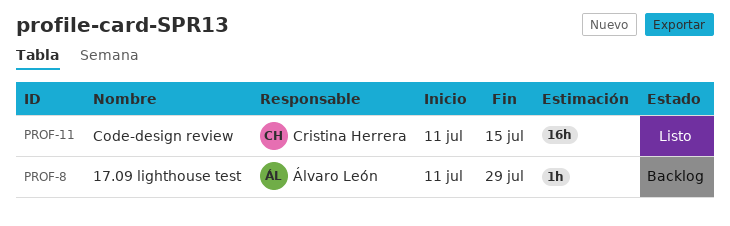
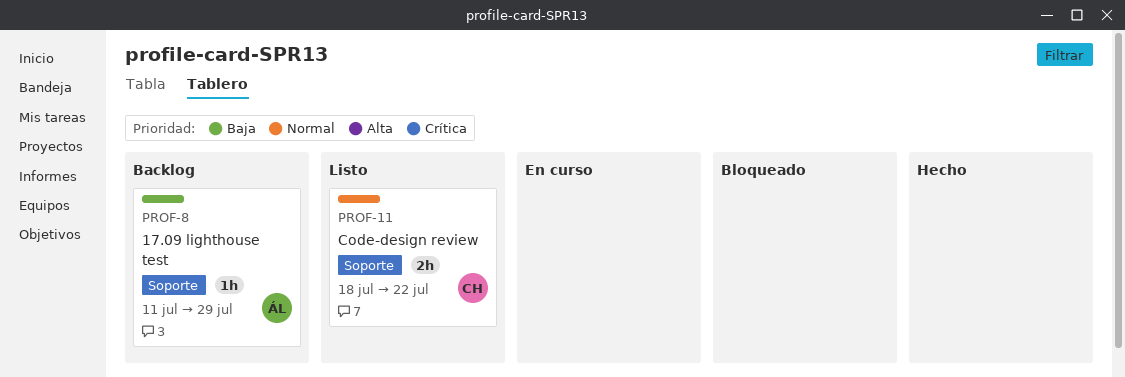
PROF-11, estimate: 16h -> 2h
PROF-11, start: Jul 11 -> Jul 18
PROF-11, due: Jul 15 -> Jul 22

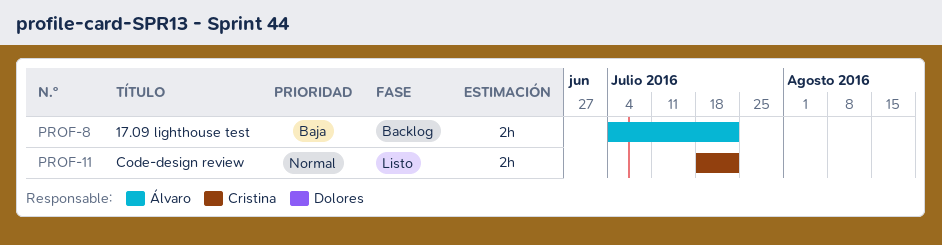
PROF-8, estimate: 1h -> 2h
PROF-8, start: Jul 11 -> Jul 4
PROF-8, due: Jul 29 -> Jul 22

